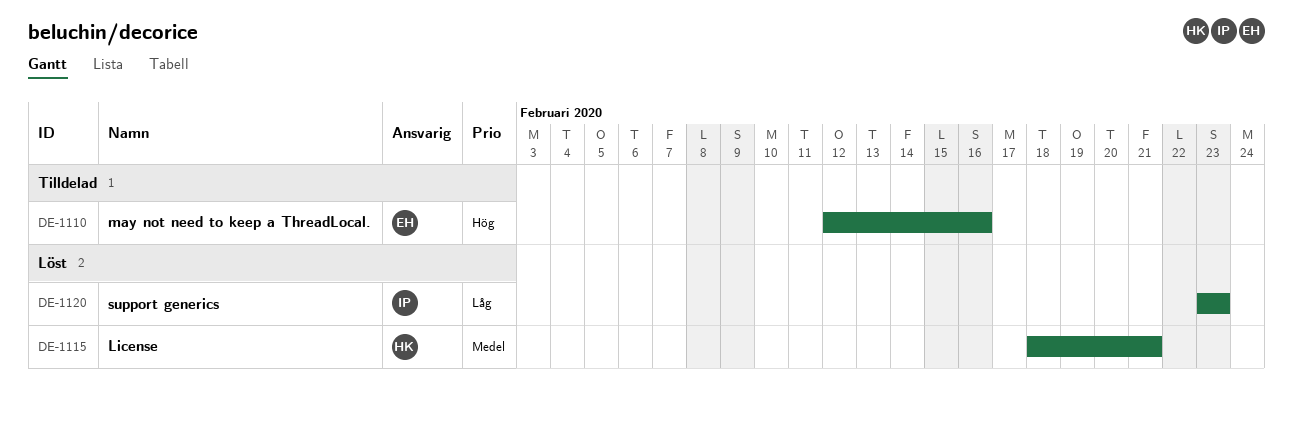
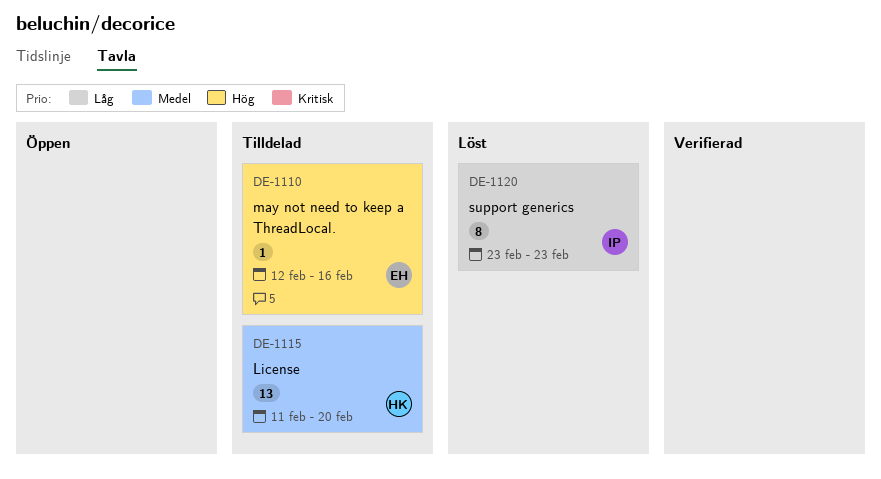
DE-1115, status: Löst -> Tilldelad
DE-1115, start: Feb 18 -> Feb 11
DE-1115, due: Feb 21 -> Feb 20

